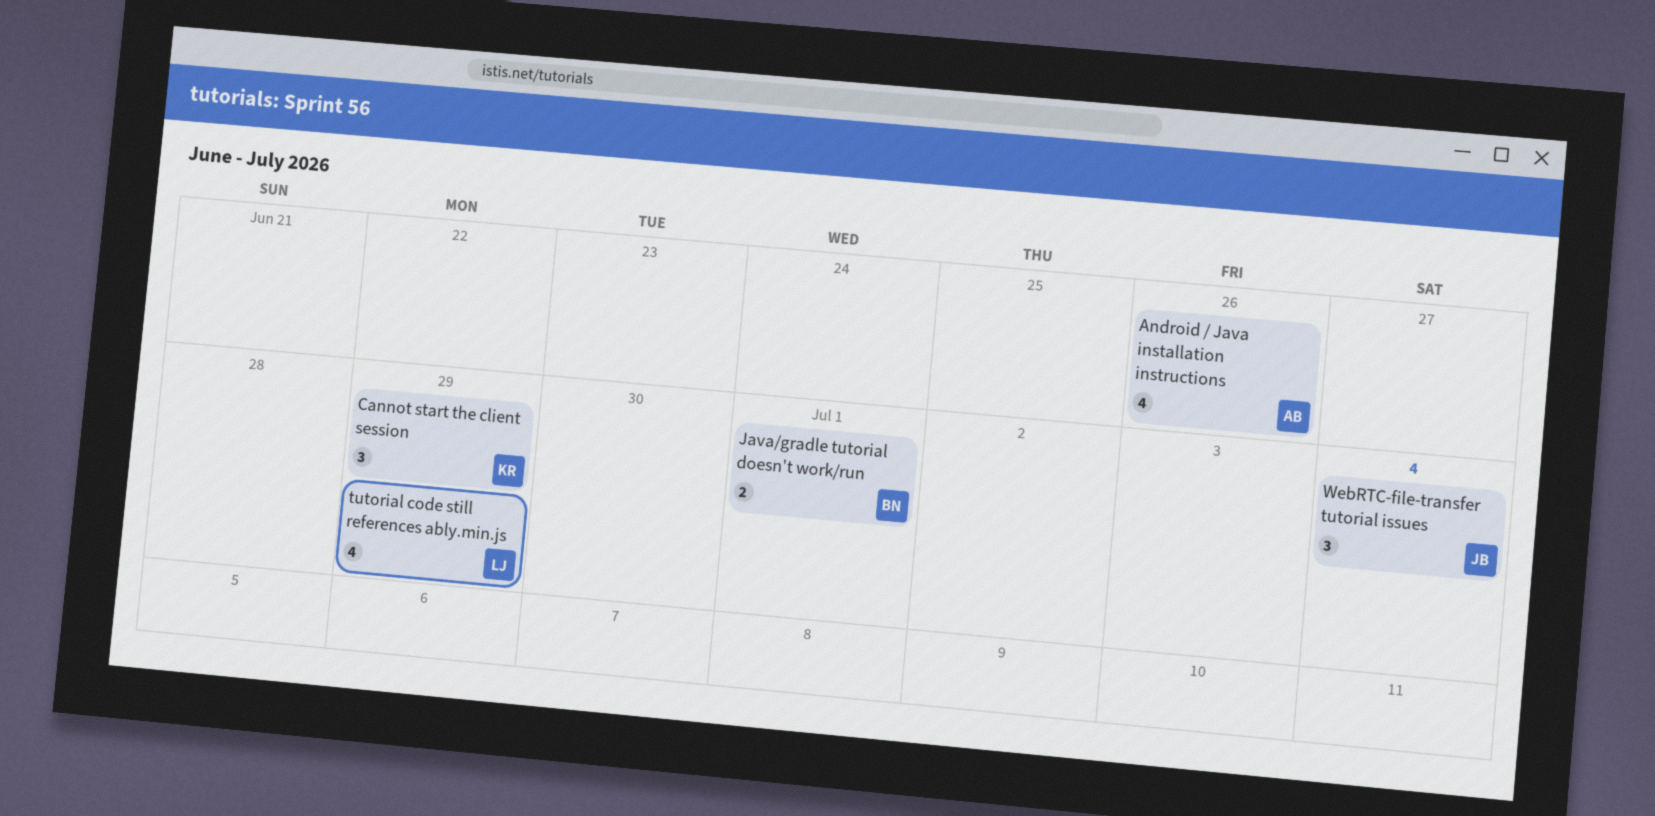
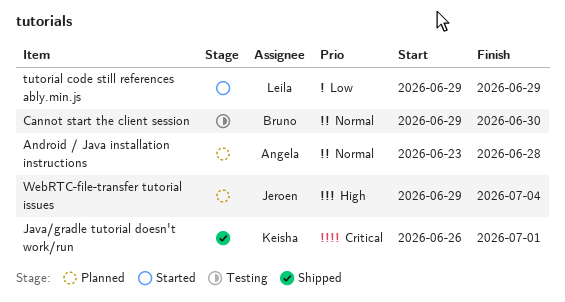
Android / Java installation instructions, due: Jun 26 -> Jun 28
Cannot start the client session, owner: Keisha -> Bruno
Cannot start the client session, due: Jun 29 -> Jun 30
Java/gradle tutorial doesn't work/run, owner: Bruno -> Keisha

